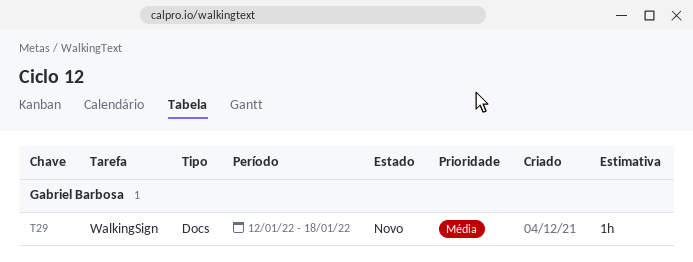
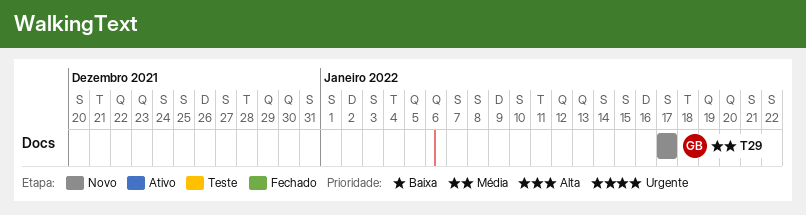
T29, start: Jan 12 -> Jan 17
T29, due: Jan 18 -> Jan 17

